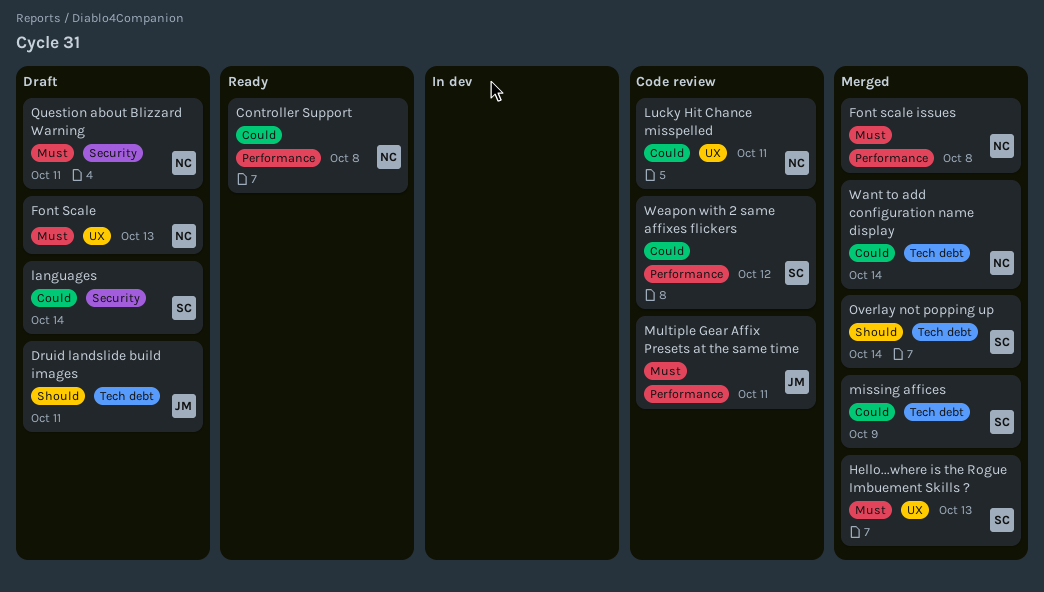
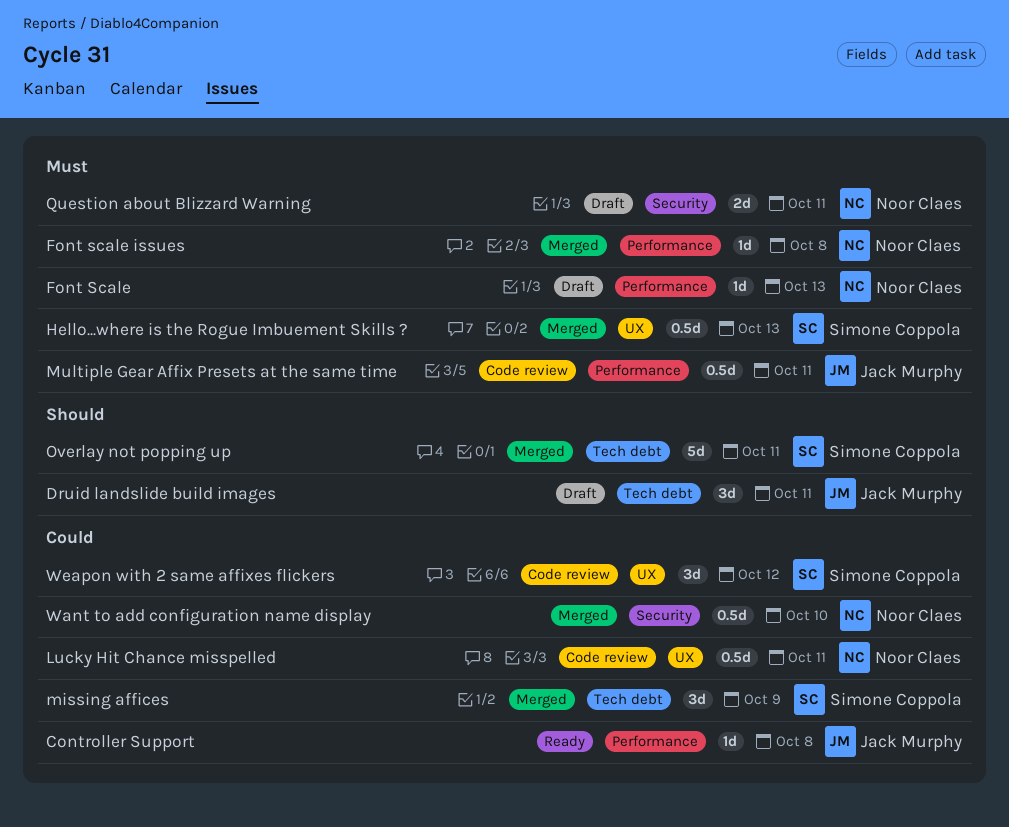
Controller Support, owner: Noor Claes -> Jack Murphy
Font Scale, label: UX -> Performance
languages: present -> none
Overlay not popping up, due: Oct 14 -> Oct 11
Want to add configuration name display, label: Tech debt -> Security
Want to add configuration name display, due: Oct 14 -> Oct 10
Weapon with 2 same affixes flickers, label: Performance -> UX

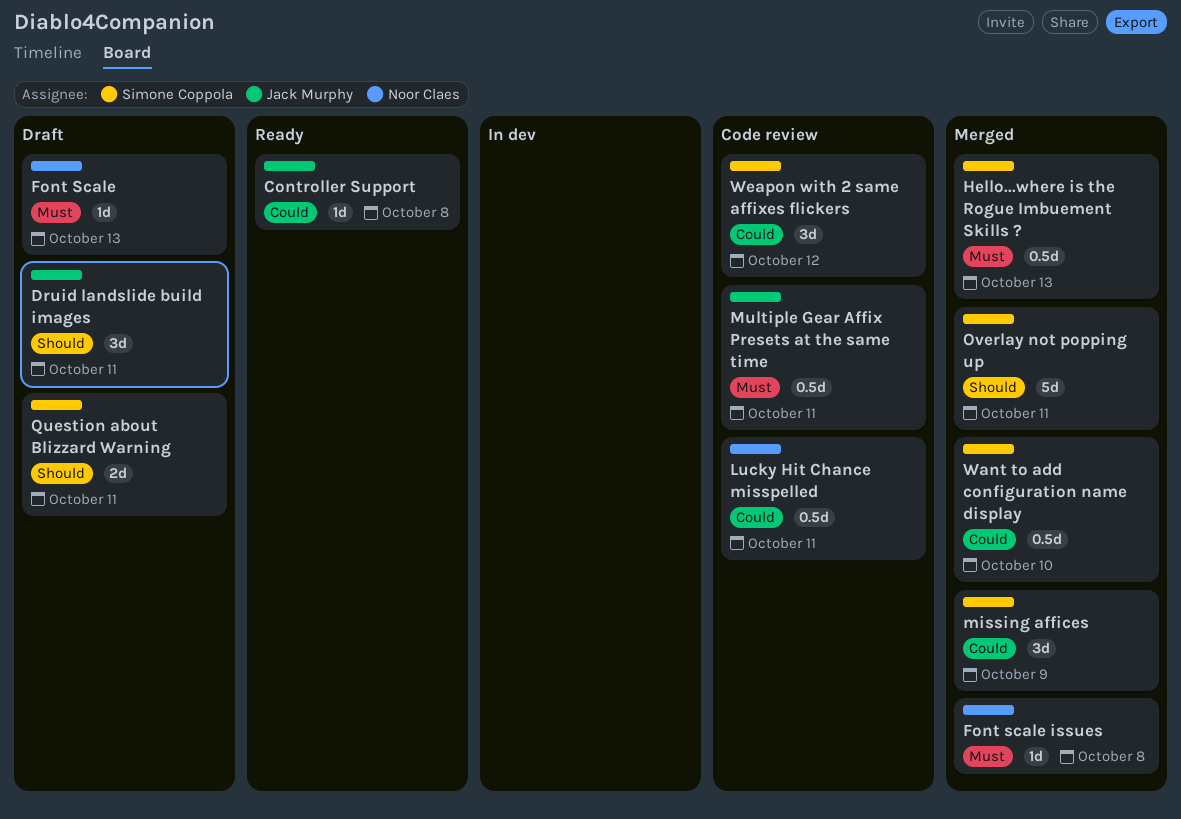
Question about Blizzard Warning, owner: Noor Claes -> Simone Coppola
Question about Blizzard Warning, priority: Must -> Should
Want to add configuration name display, owner: Noor Claes -> Simone Coppola

